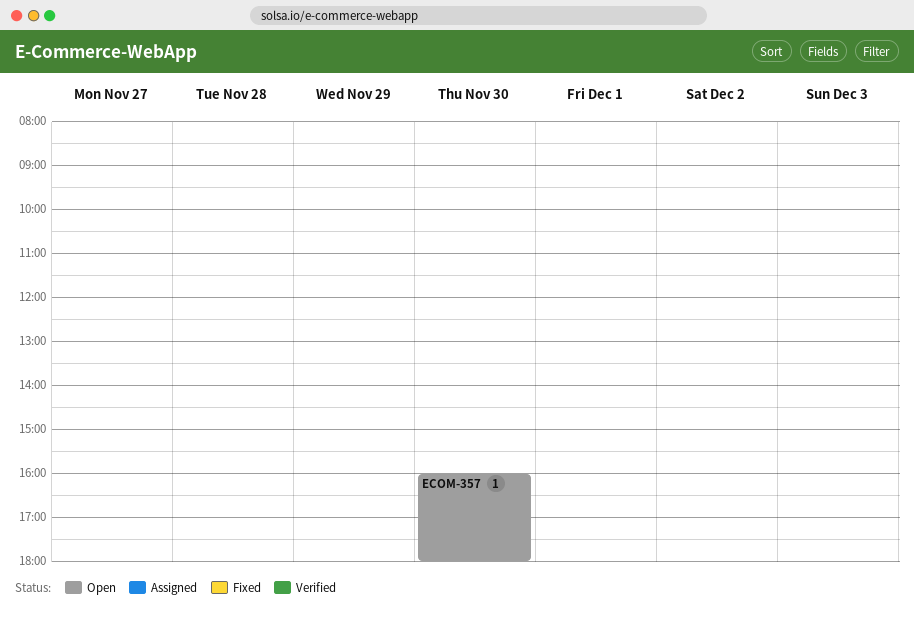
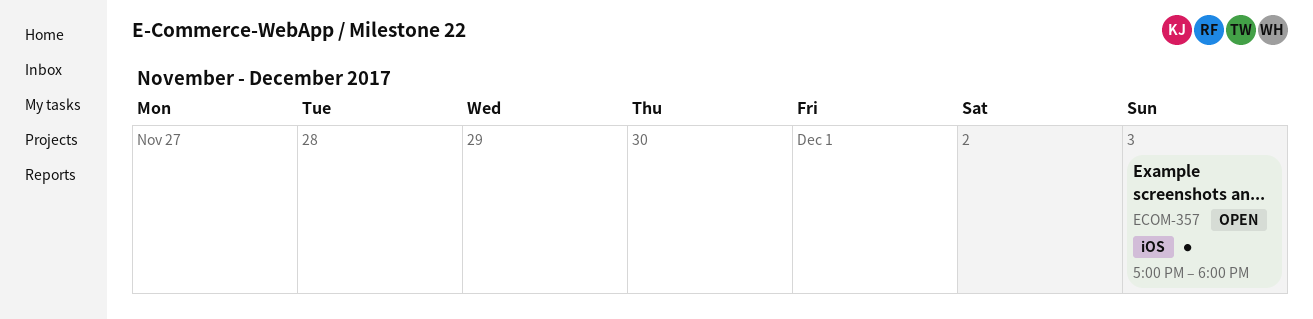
ECOM-357, day: Nov 30 -> Dec 3
ECOM-357, begins: 16:00 -> 17:00

